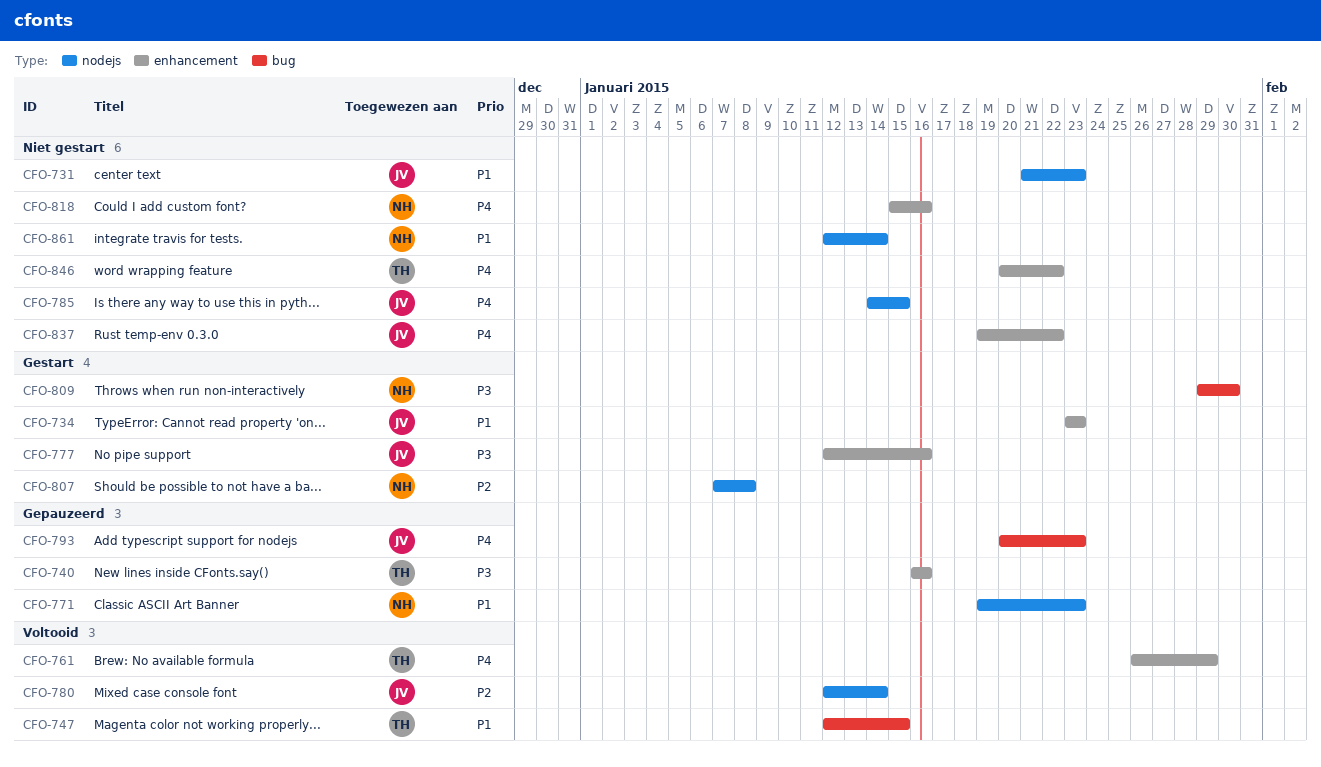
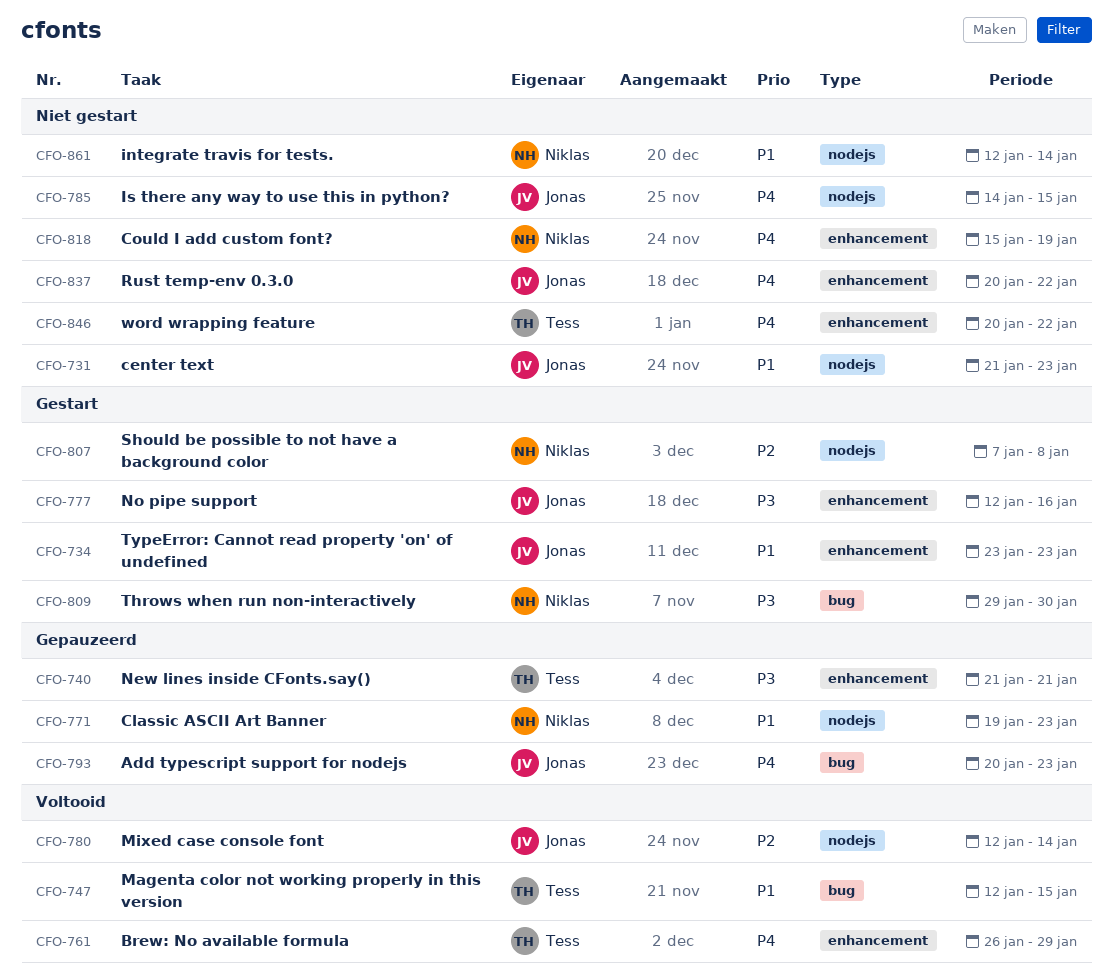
CFO-740, start: Jan 16 -> Jan 21
CFO-740, due: Jan 16 -> Jan 21
CFO-818, due: Jan 16 -> Jan 19
CFO-837, start: Jan 19 -> Jan 20

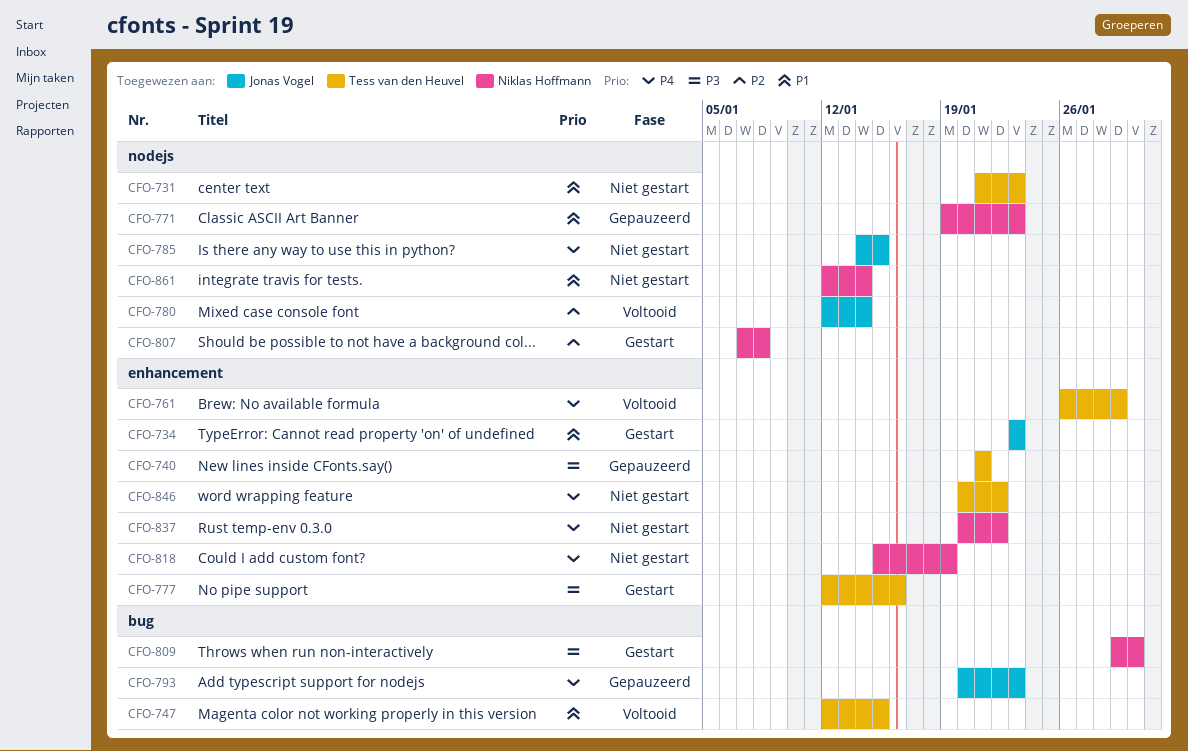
CFO-731, owner: Jonas Vogel -> Tess van den Heuvel
CFO-777, owner: Jonas Vogel -> Tess van den Heuvel
CFO-837, owner: Jonas Vogel -> Niklas Hoffmann

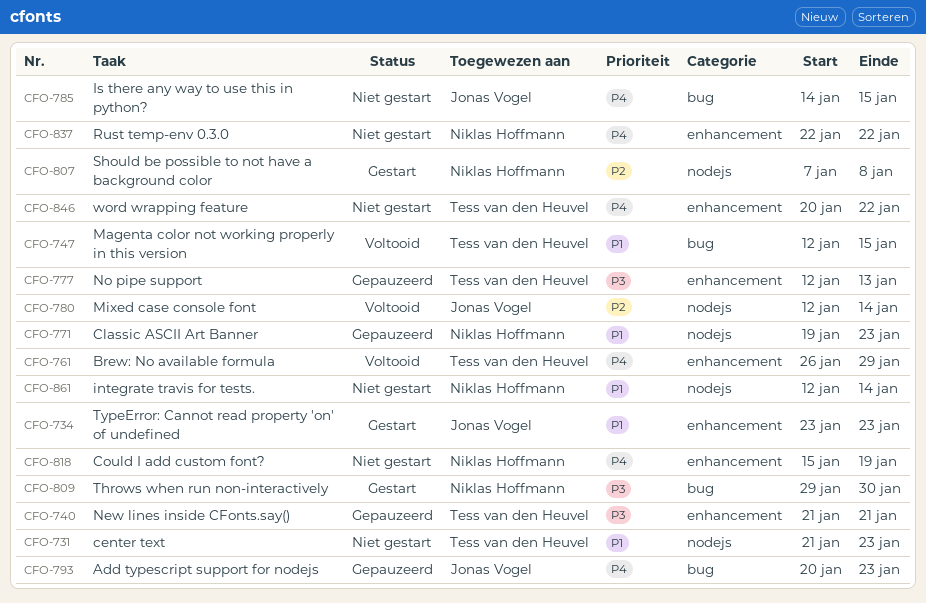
CFO-777, status: Gestart -> Gepauzeerd
CFO-777, due: Jan 16 -> Jan 13
CFO-785, label: nodejs -> bug
CFO-837, start: Jan 20 -> Jan 22

